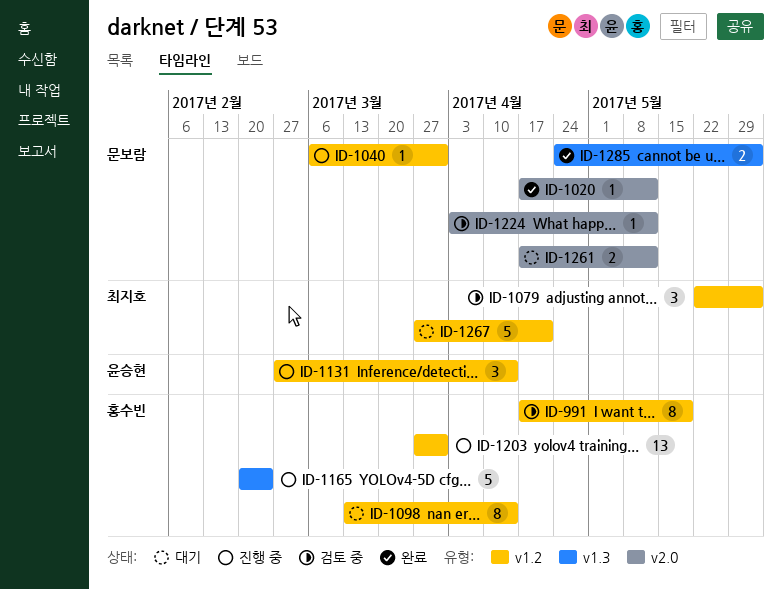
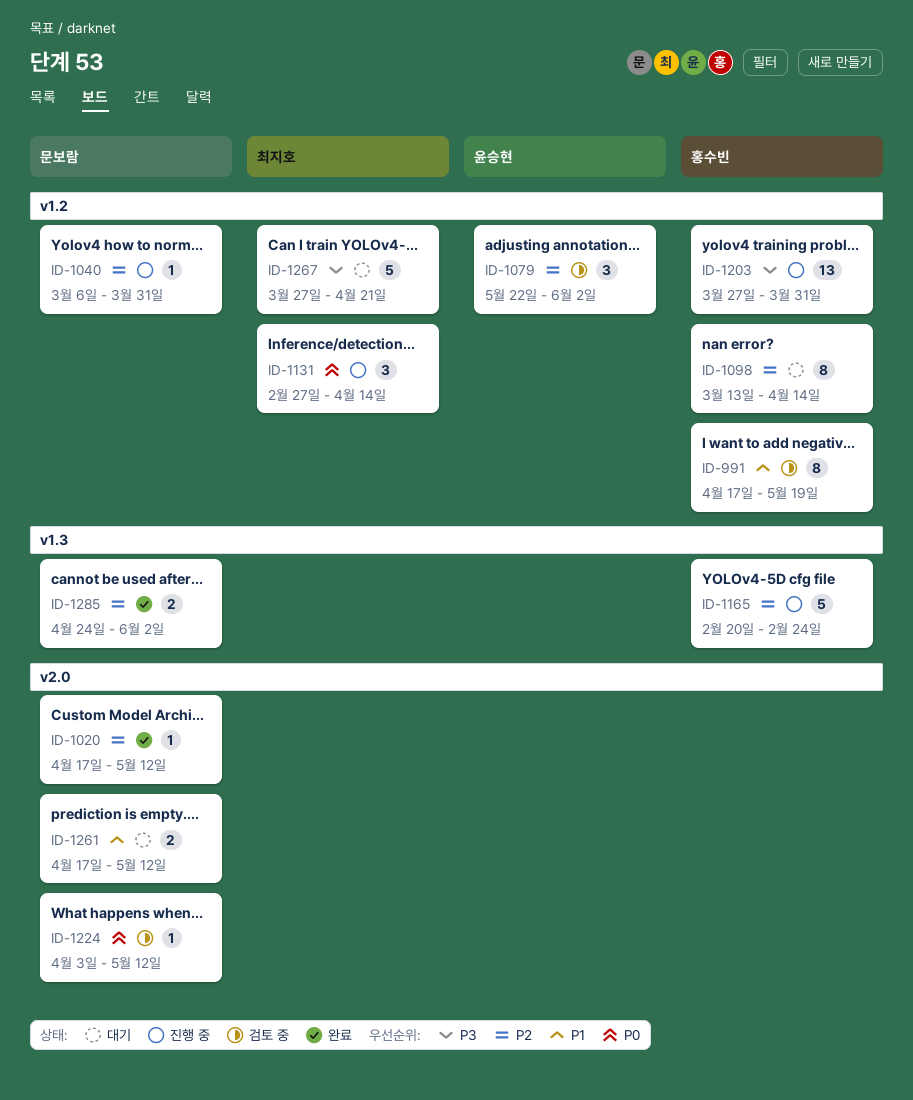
ID-1079, owner: 최지호 -> 윤승현
ID-1131, owner: 윤승현 -> 최지호

